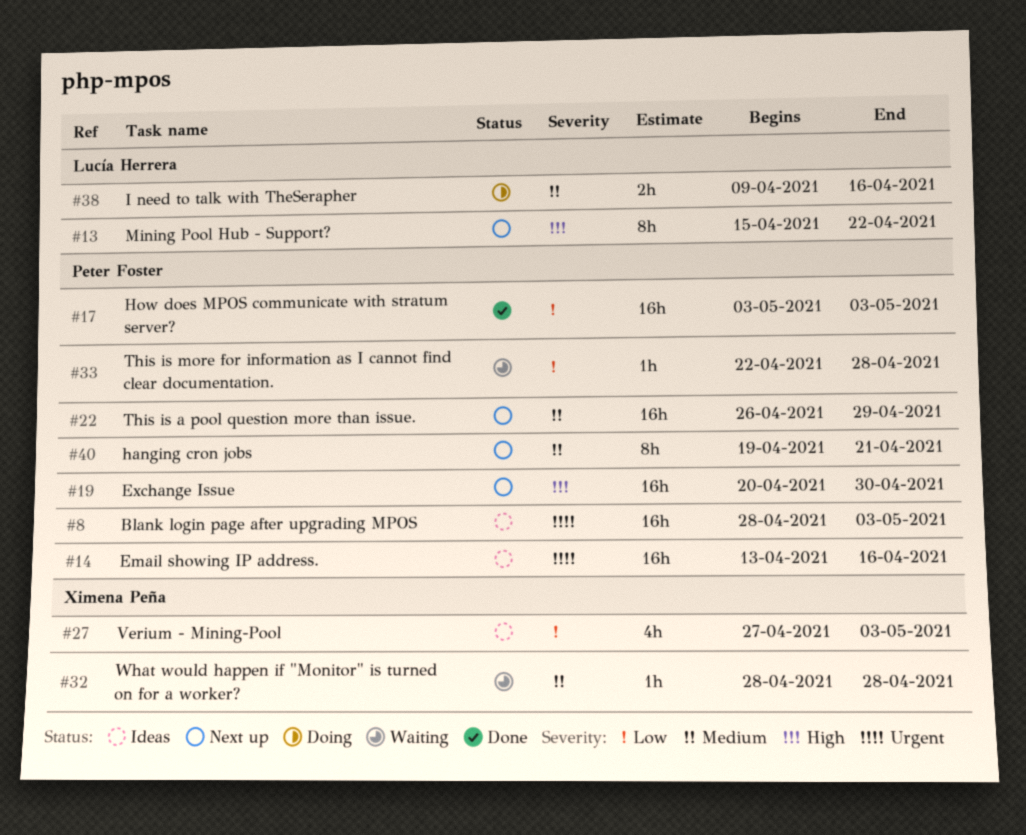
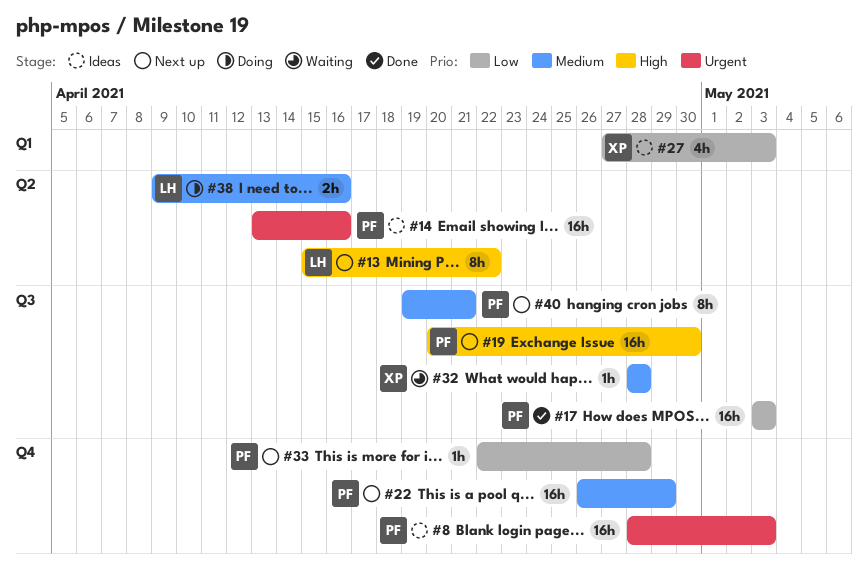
#33, status: Waiting -> Next up

